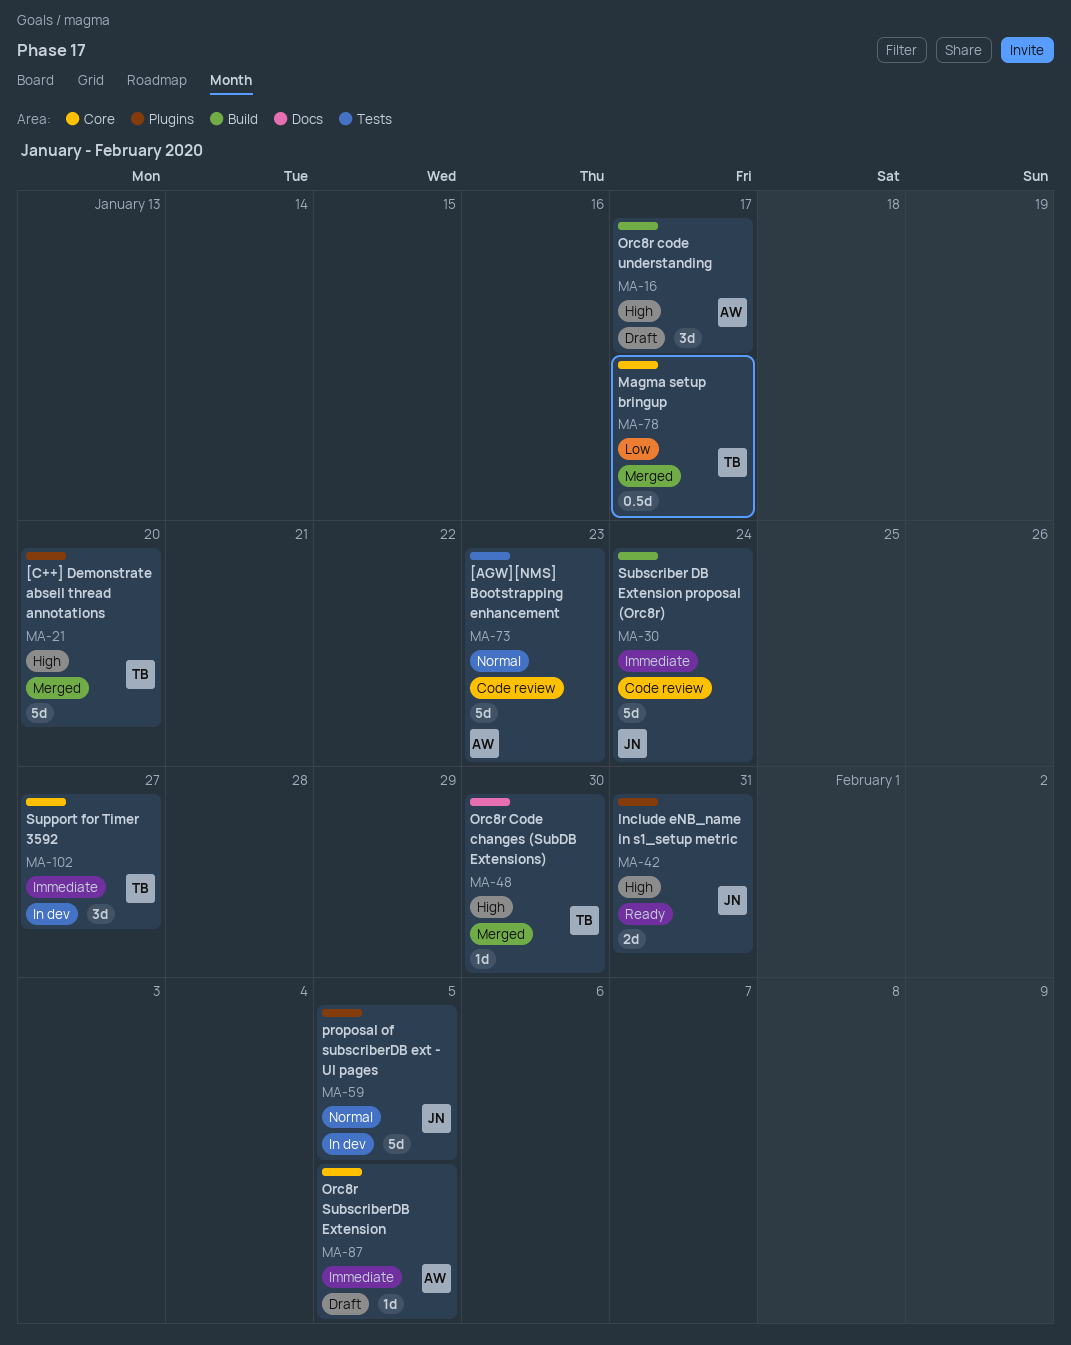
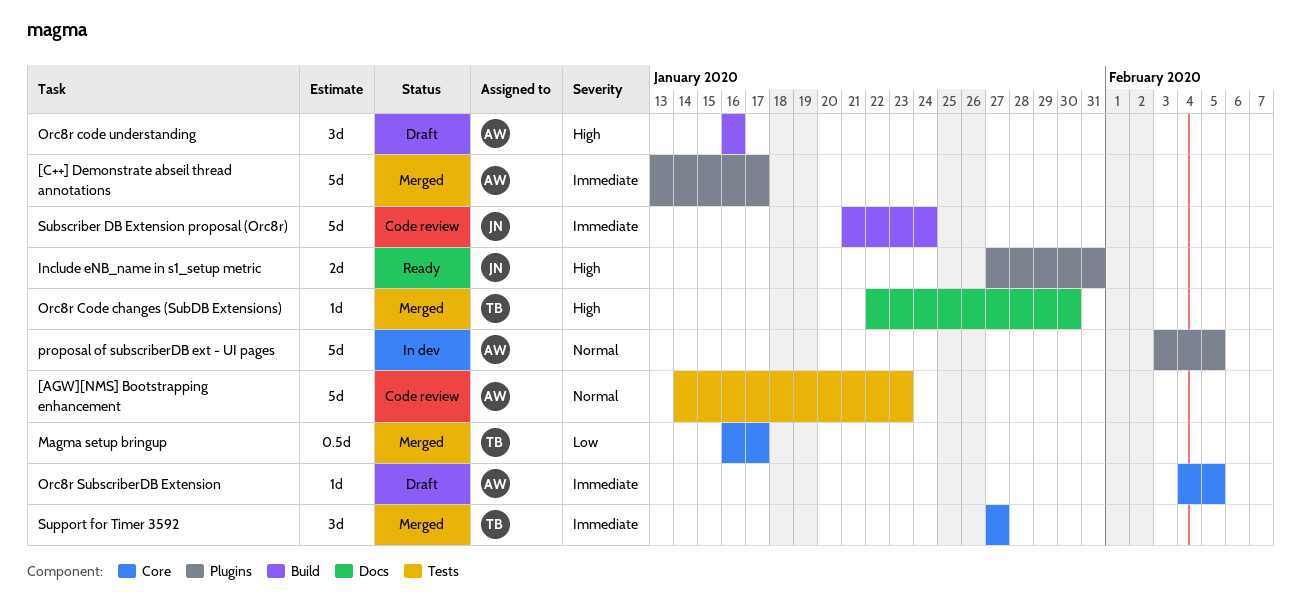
[C++] Demonstrate abseil thread annotations, owner: TB -> AW
[C++] Demonstrate abseil thread annotations, priority: High -> Immediate
[C++] Demonstrate abseil thread annotations, due: Jan 20 -> Jan 17
Orc8r code understanding, due: Jan 17 -> Jan 16
proposal of subscriberDB ext - UI pages, owner: JN -> AW
Support for Timer 3592, status: In dev -> Merged

